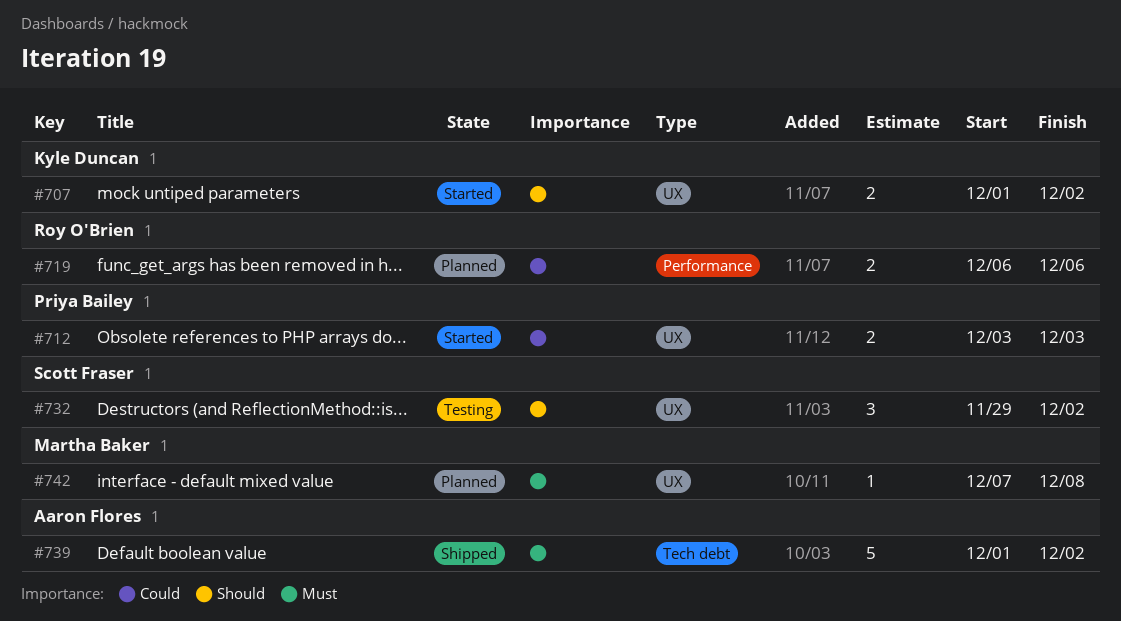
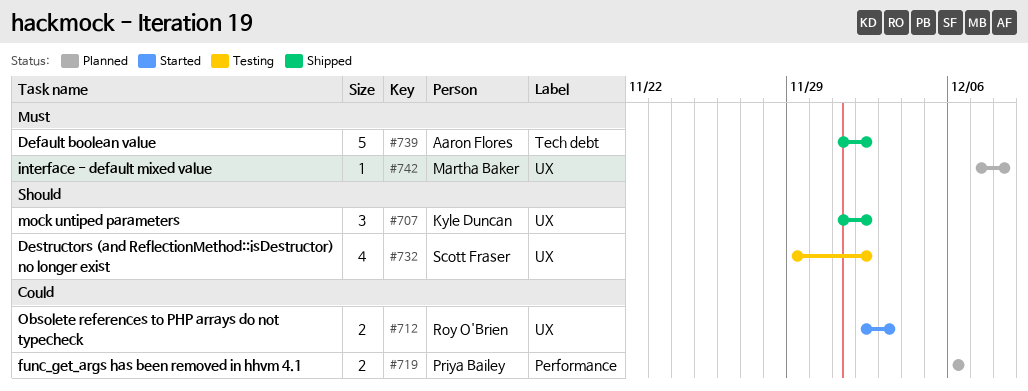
#707, status: Started -> Shipped
#707, estimate: 2 -> 3
#712, owner: Priya Bailey -> Roy O'Brien
#712, start: Dec 3 -> Dec 2
#719, owner: Roy O'Brien -> Priya Bailey
#732, estimate: 3 -> 4

